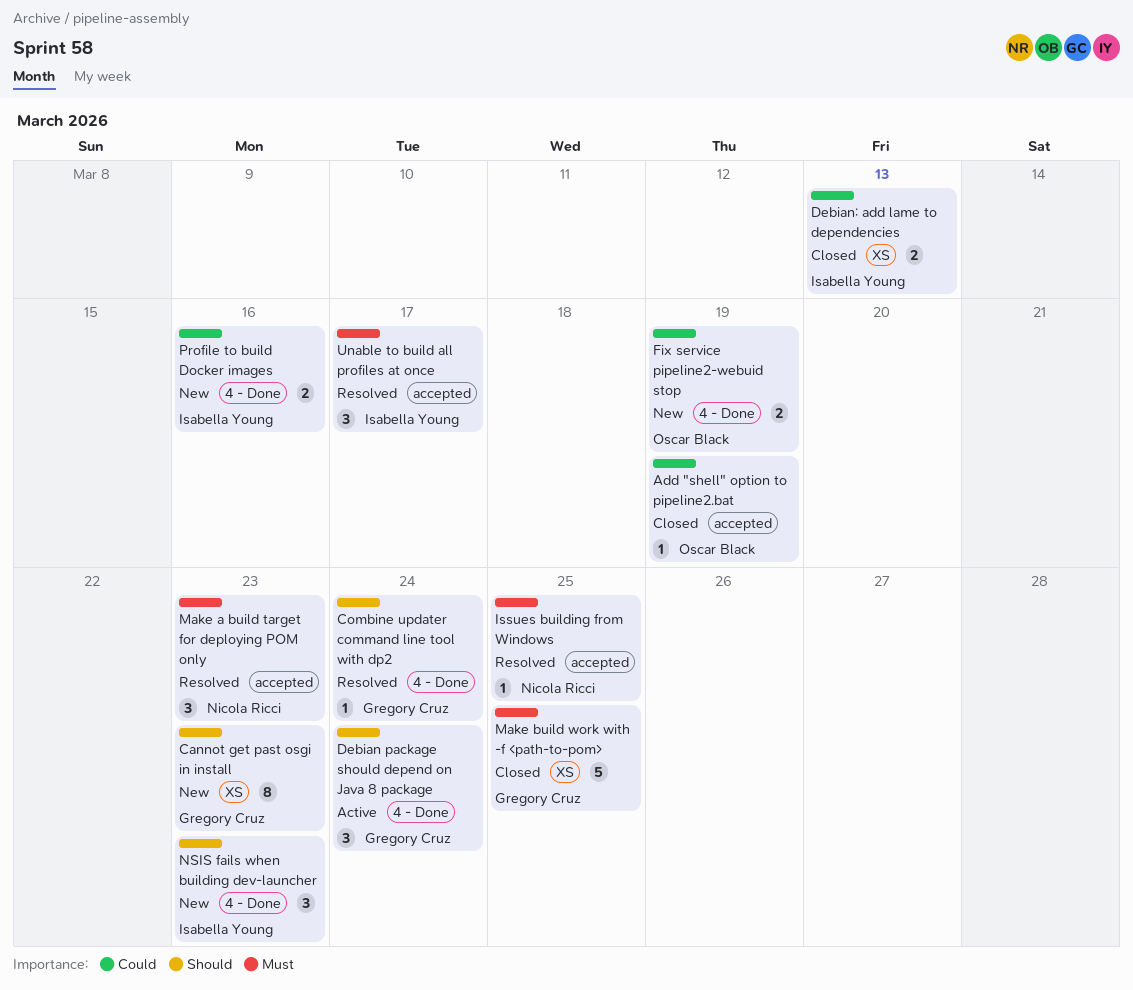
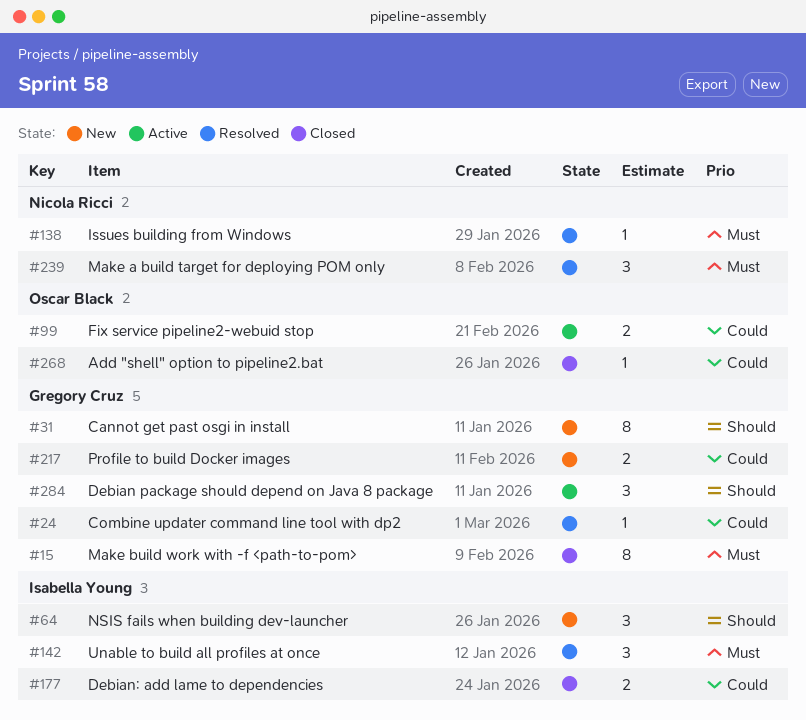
Combine updater command line tool with dp2, priority: Should -> Could
Fix service pipeline2-webuid stop, status: New -> Active
Make build work with -f <path-to-pom>, estimate: 5 -> 8
Profile to build Docker images, owner: Isabella Young -> Gregory Cruz

